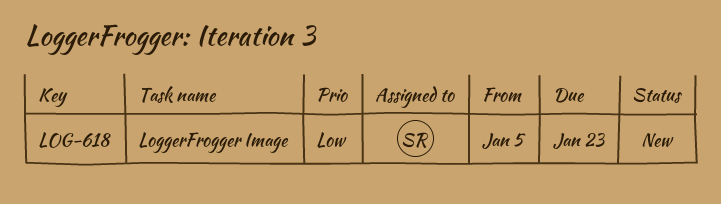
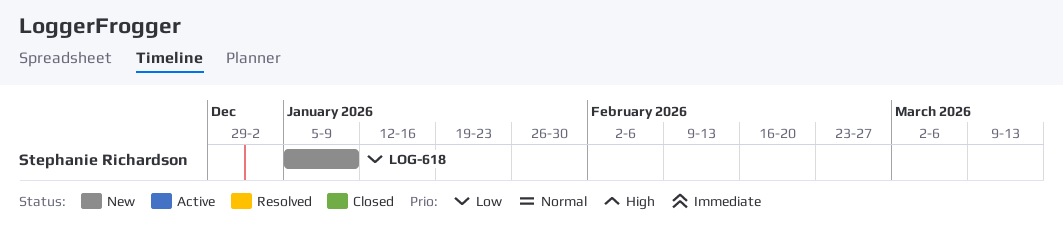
LOG-618, due: Jan 23 -> Jan 9

